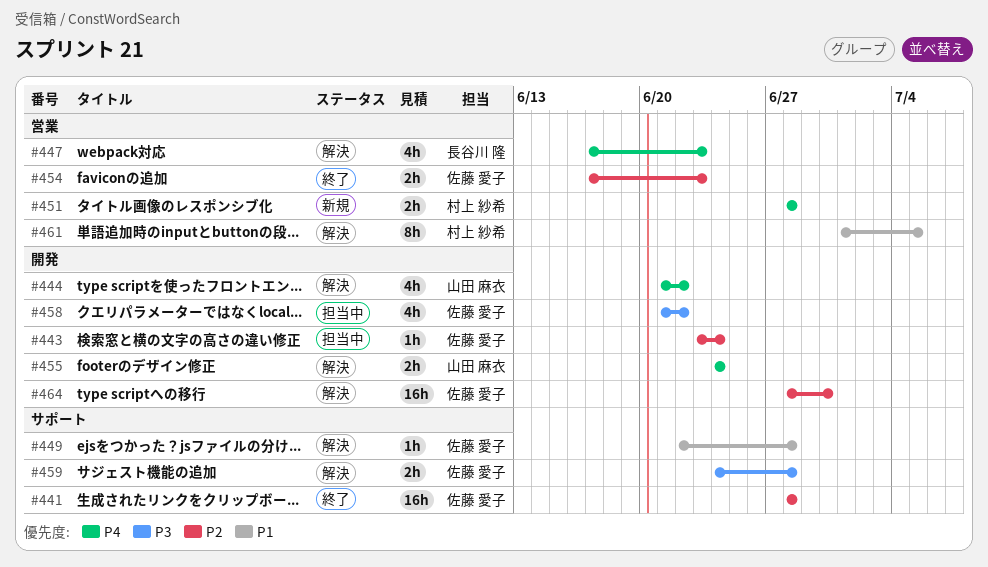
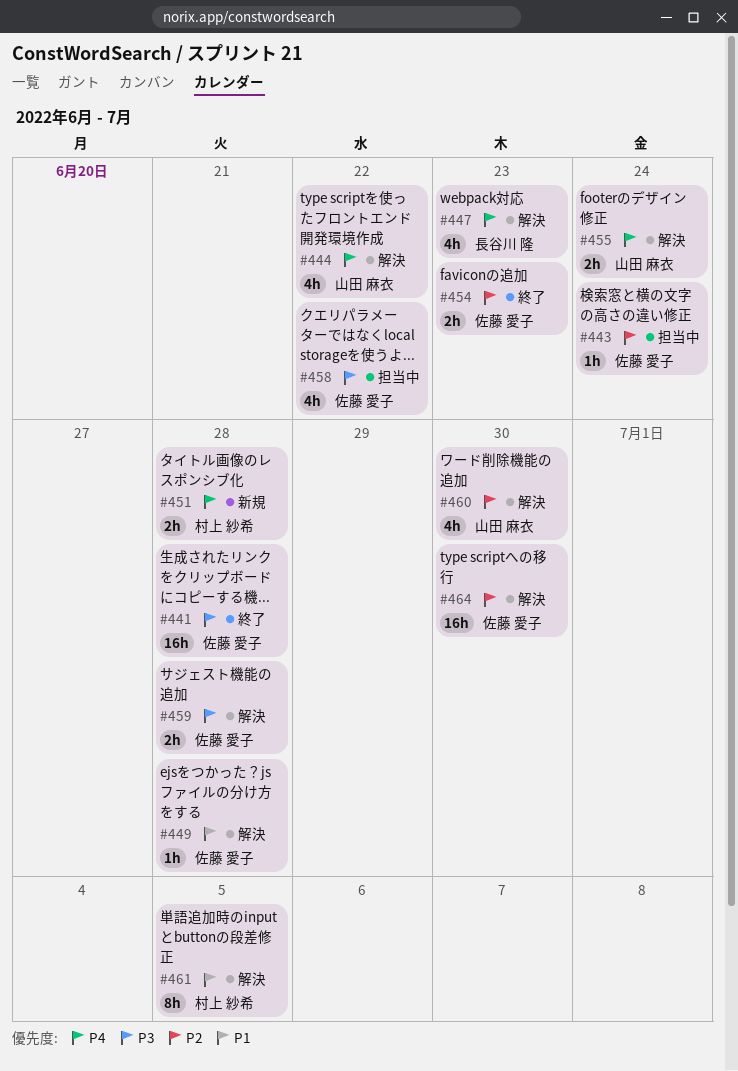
#441, priority: P2 -> P3
#460: none -> present

